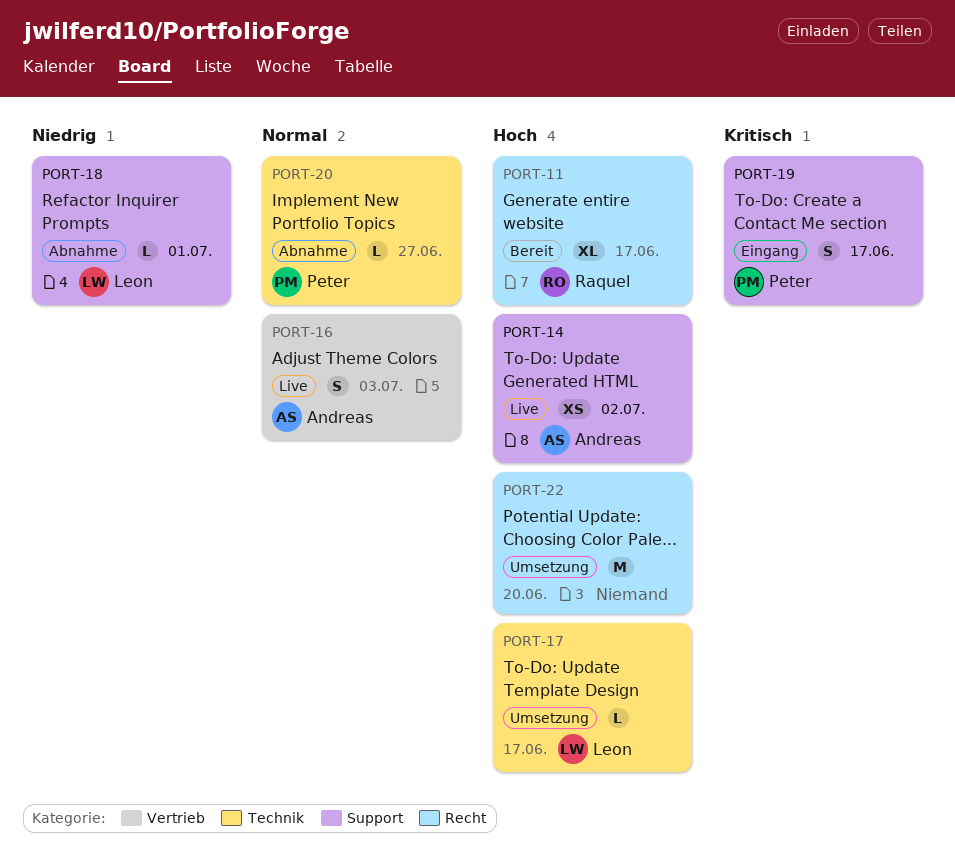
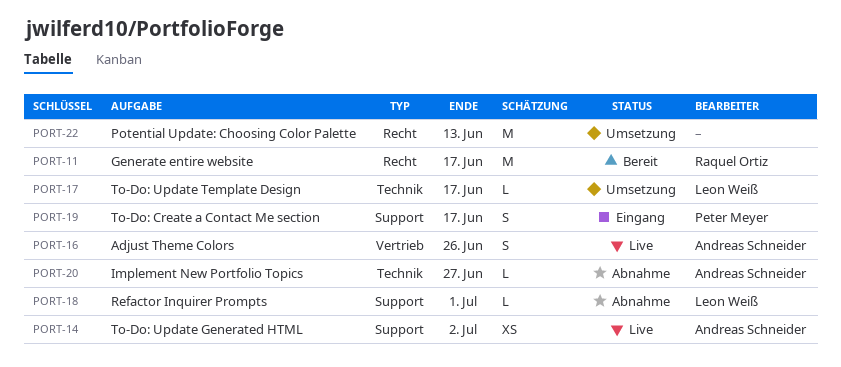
PORT-11, estimate: XL -> M
PORT-16, due: Jul 3 -> Jun 26
PORT-20, owner: Peter Meyer -> Andreas Schneider
PORT-22, due: Jun 20 -> Jun 13

